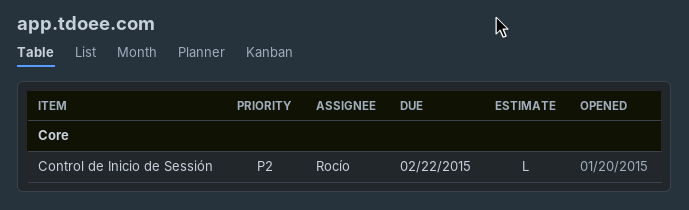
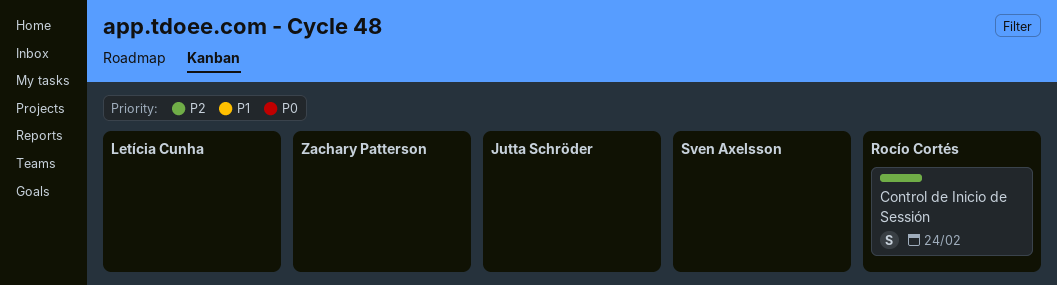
Control de Inicio de Sessión, estimate: L -> S
Control de Inicio de Sessión, due: Feb 22 -> Feb 24

